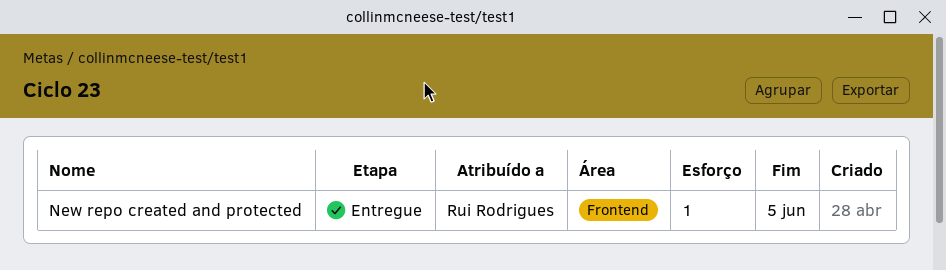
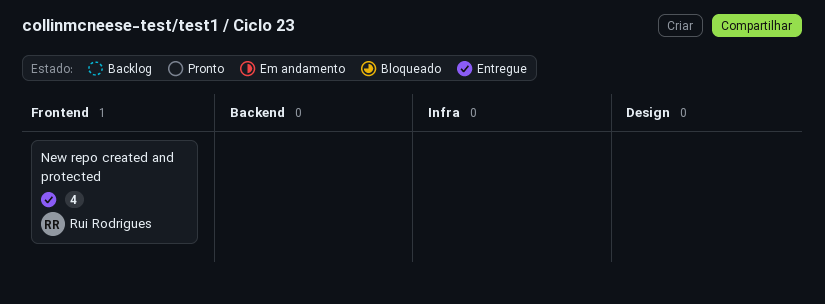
New repo created and protected, estimate: 1 -> 4

